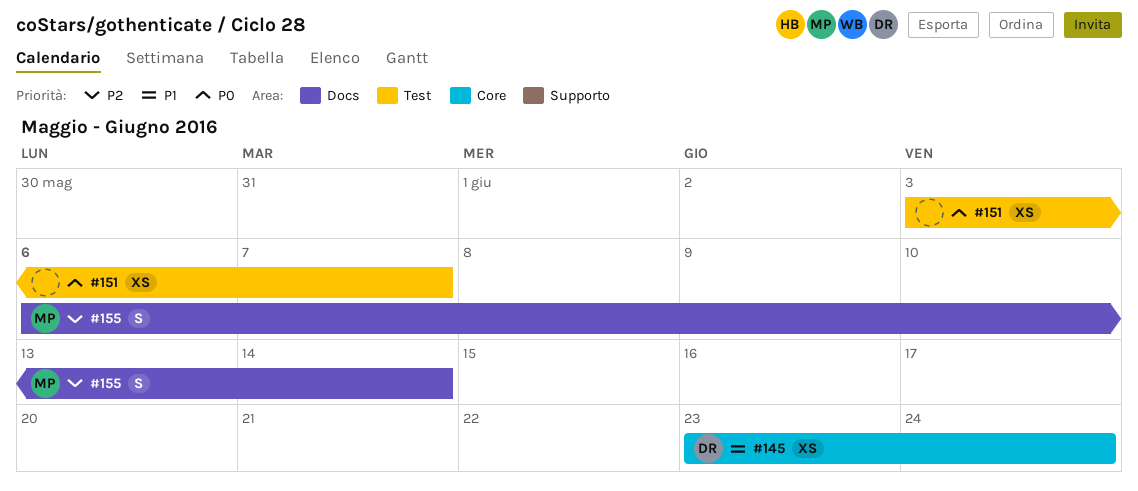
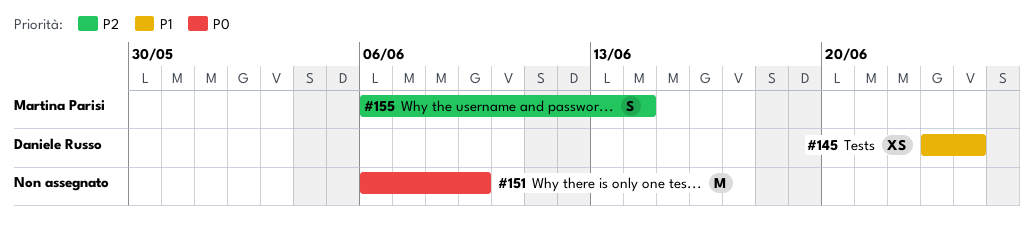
#151, estimate: XS -> M
#151, start: Jun 3 -> Jun 6
#151, due: Jun 7 -> Jun 9

